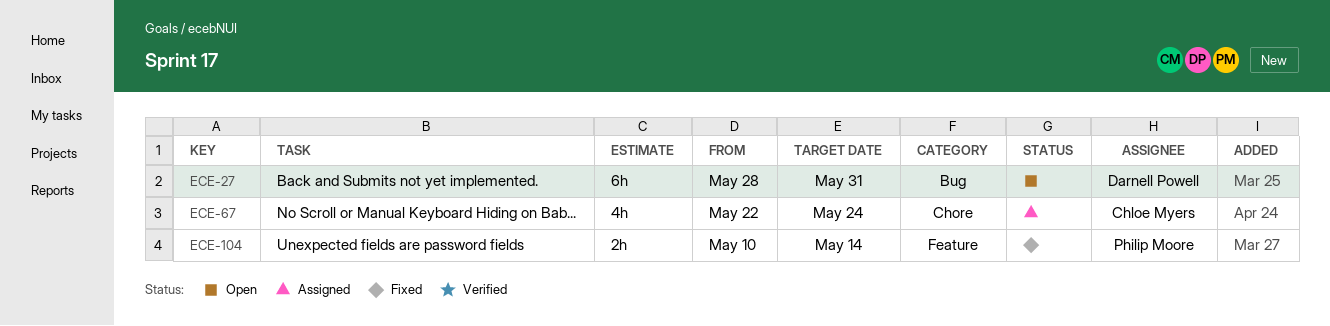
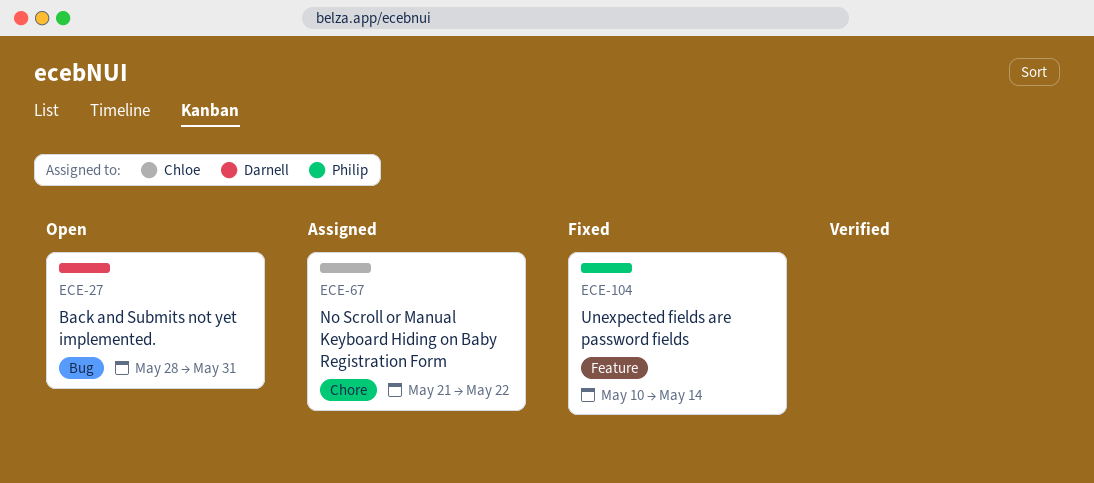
ECE-67, start: May 22 -> May 21
ECE-67, due: May 24 -> May 22

